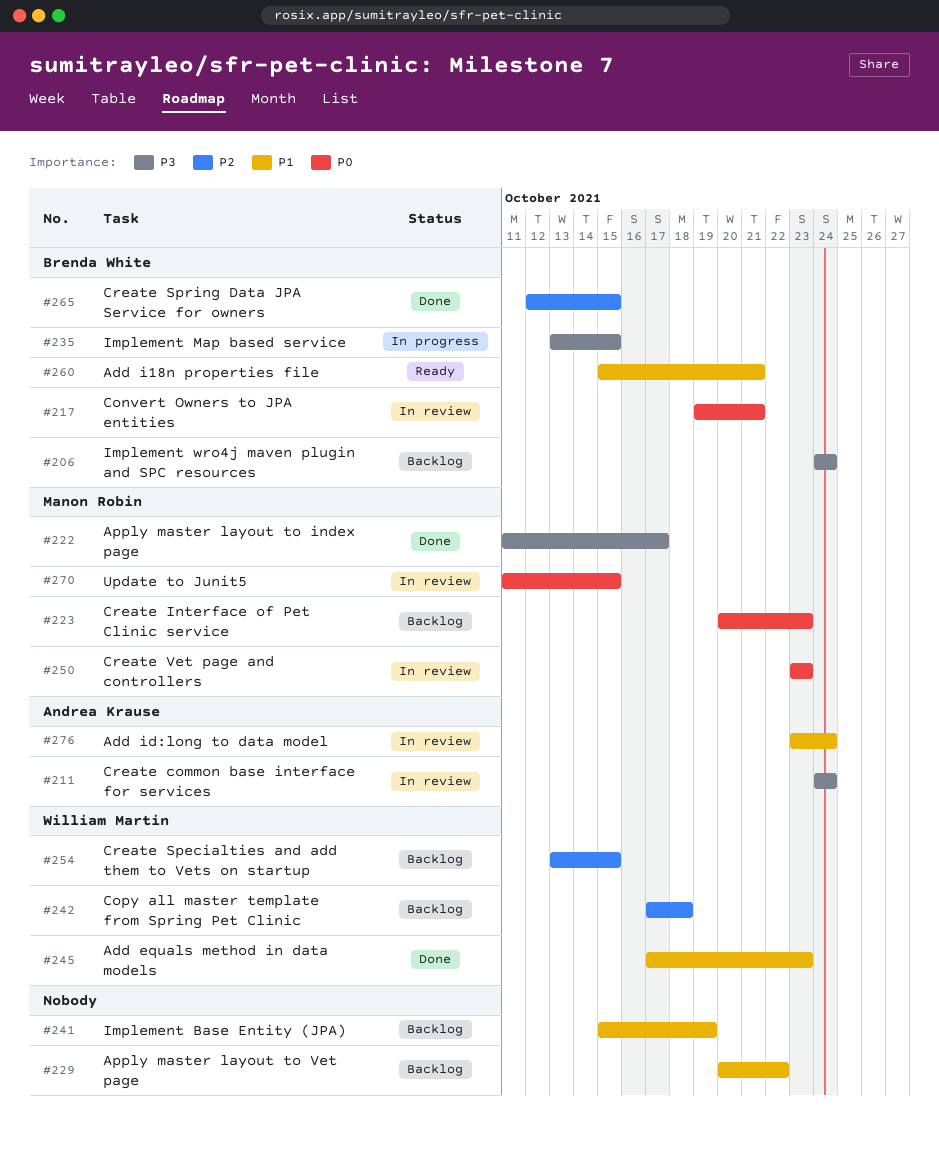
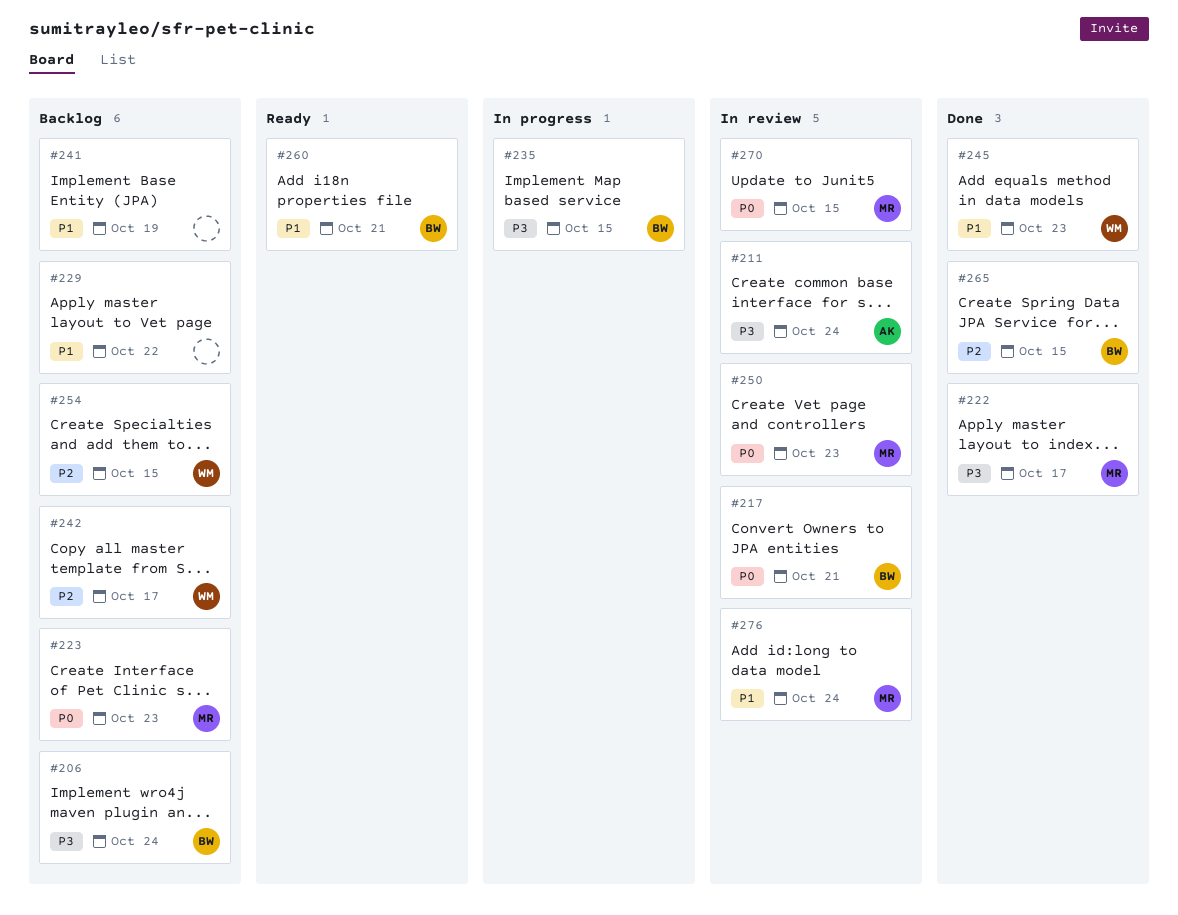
#242, due: Oct 18 -> Oct 17
#276, owner: Andrea Krause -> Manon Robin

